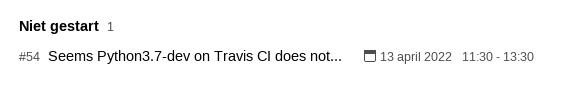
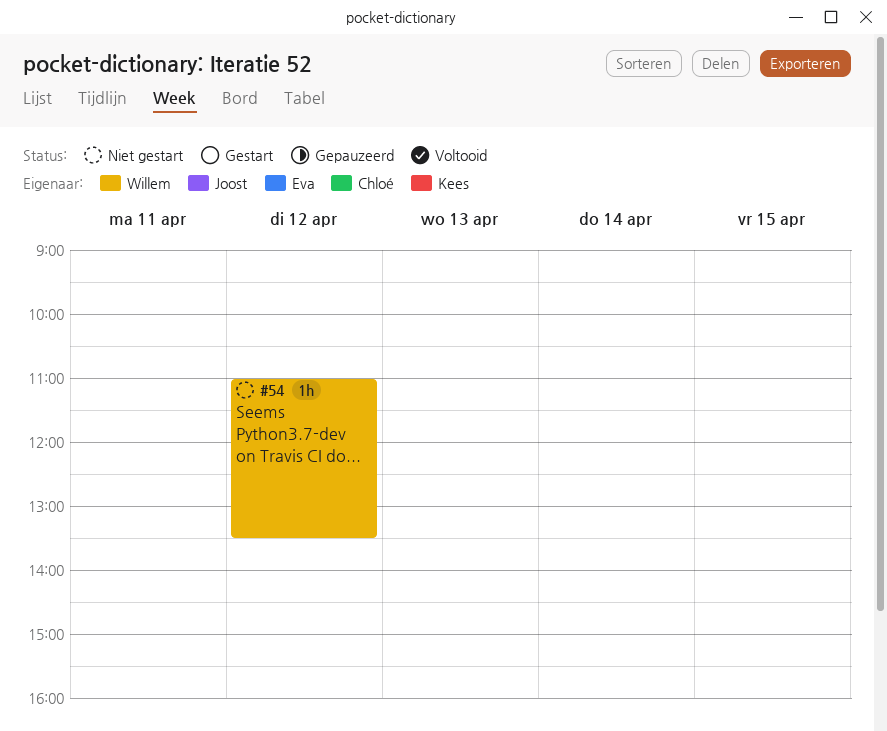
#54, day: Apr 13 -> Apr 12
#54, begins: 11:30 -> 11:00

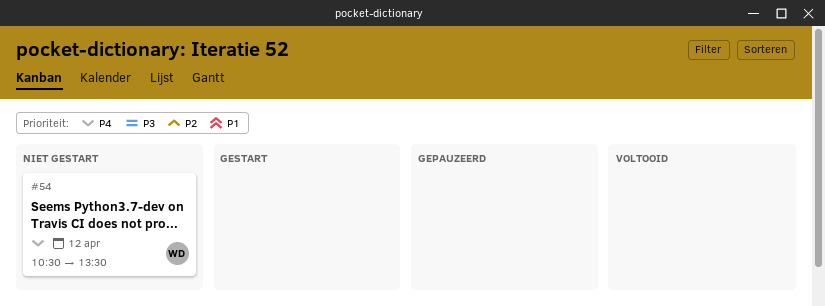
#54, begins: 11:00 -> 10:30

